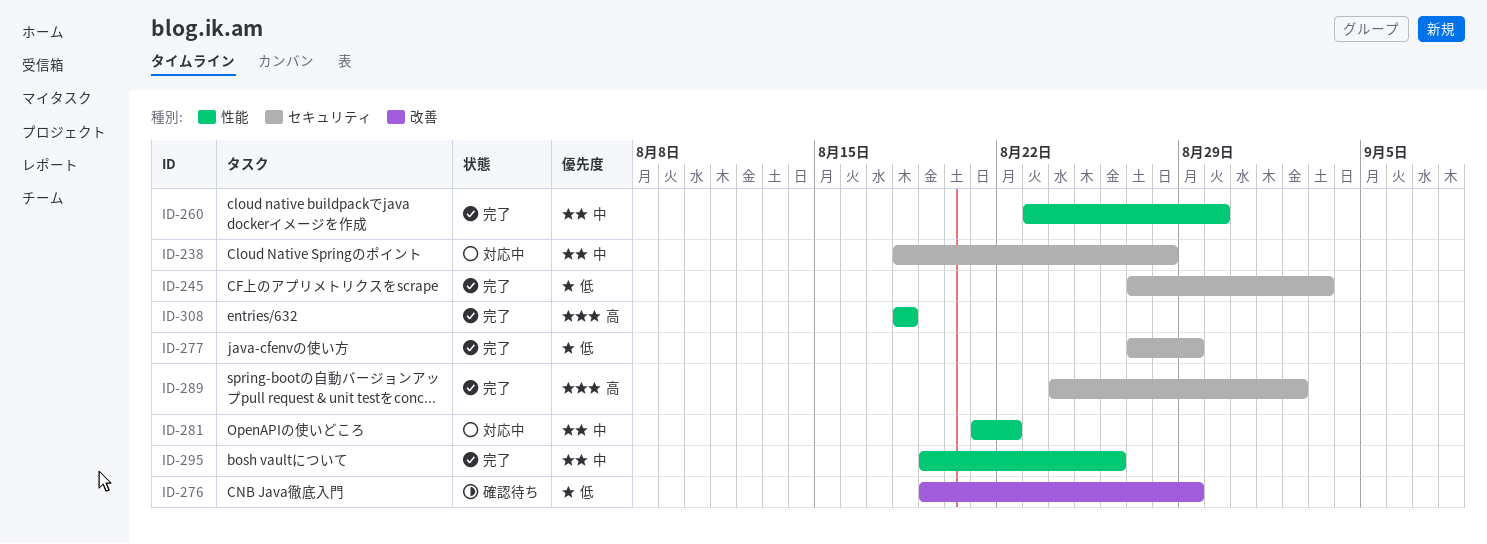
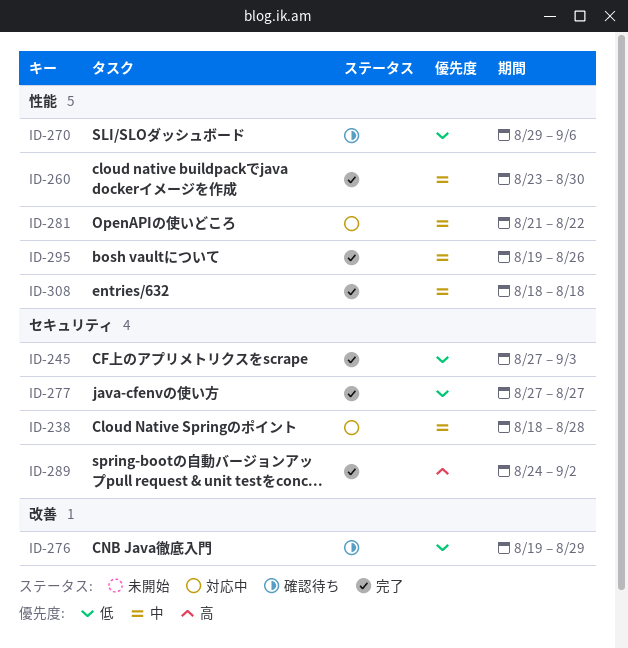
ID-270: none -> present
ID-277, due: Aug 29 -> Aug 27
ID-308, priority: 高 -> 中

